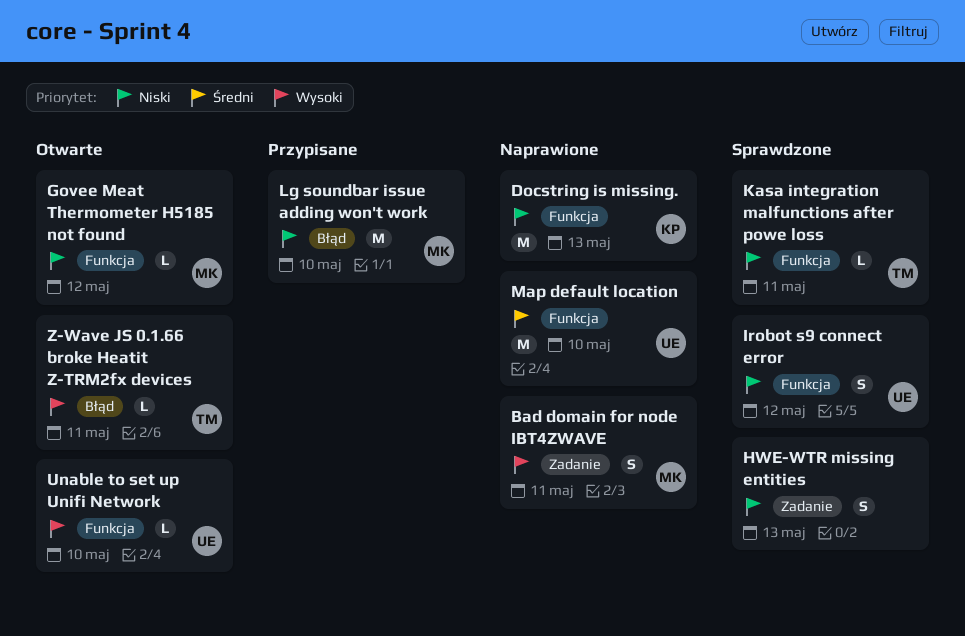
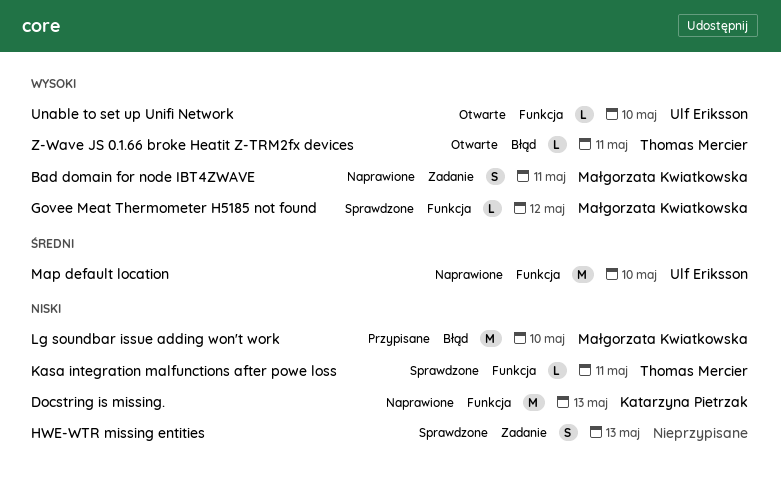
Govee Meat Thermometer H5185 not found, status: Otwarte -> Sprawdzone
Govee Meat Thermometer H5185 not found, priority: Niski -> Wysoki
Irobot s9 connect error: present -> none

